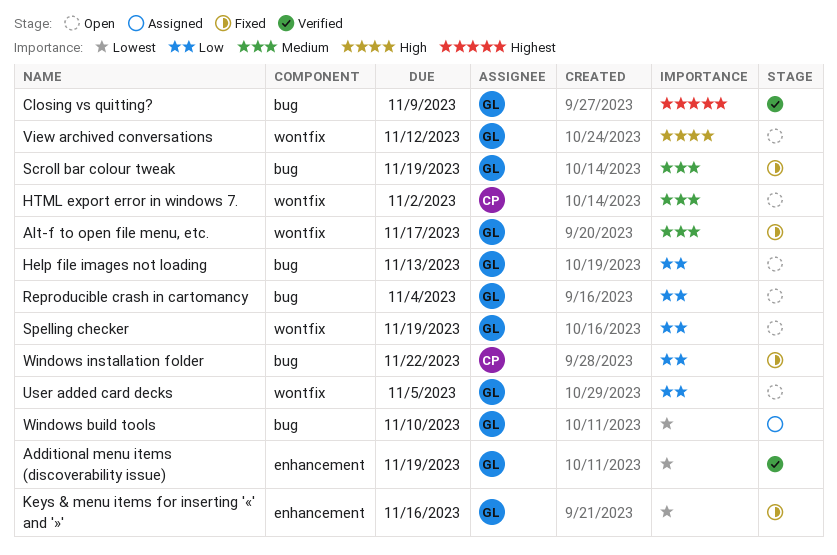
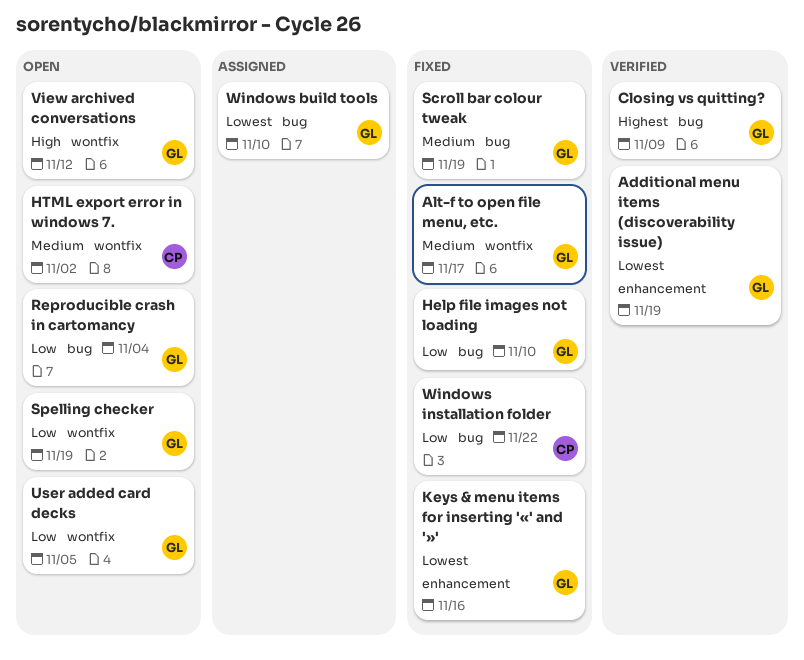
Help file images not loading, status: Open -> Fixed
Help file images not loading, due: Nov 13 -> Nov 10

